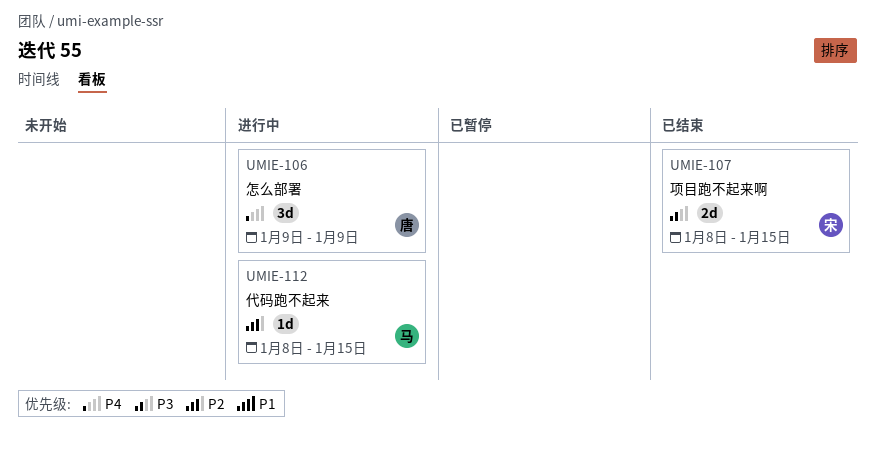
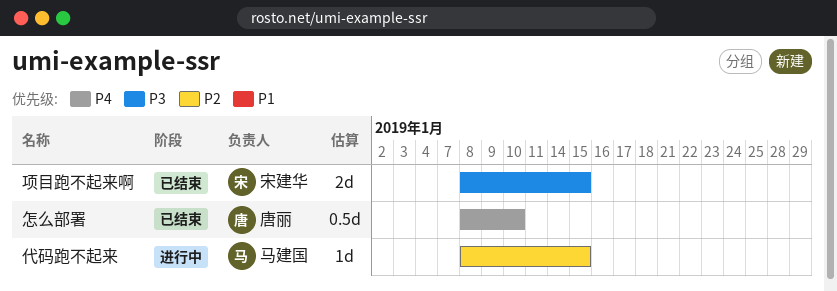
怎么部署, status: 进行中 -> 已结束
怎么部署, estimate: 3d -> 0.5d
怎么部署, start: Jan 9 -> Jan 8
怎么部署, due: Jan 9 -> Jan 10

